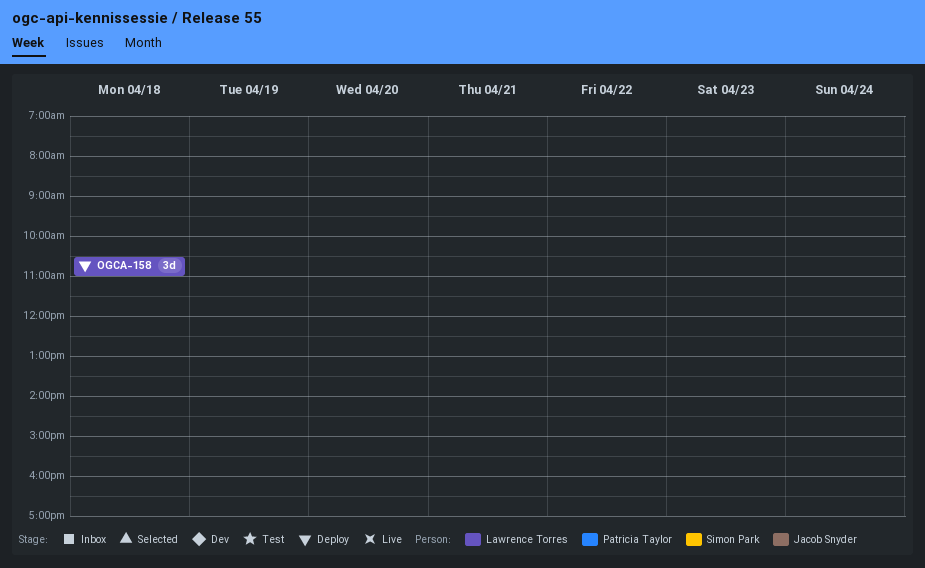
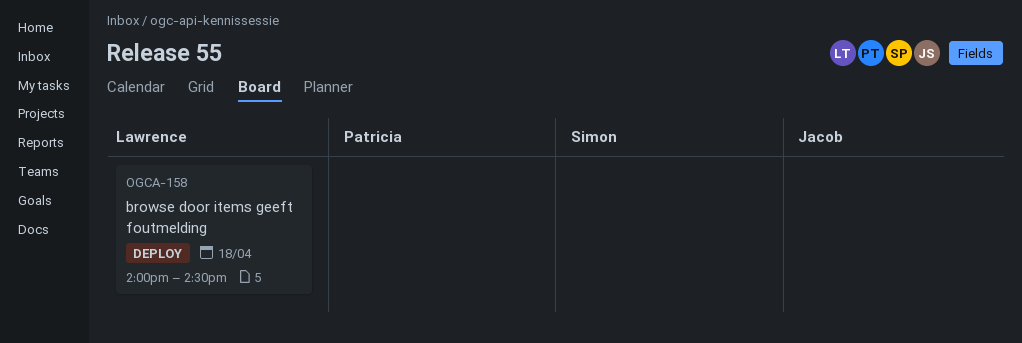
OGCA-158, begins: 10:30 -> 14:00
OGCA-158, ends: 11:00 -> 14:30

